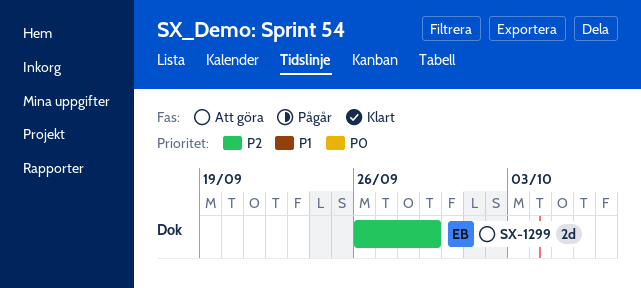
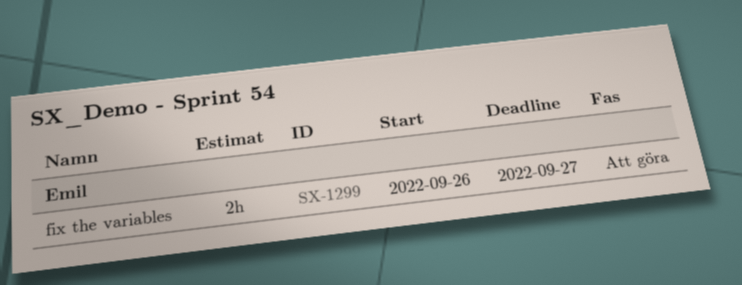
SX-1299, estimate: 2d -> 2h
SX-1299, due: Sep 29 -> Sep 27

